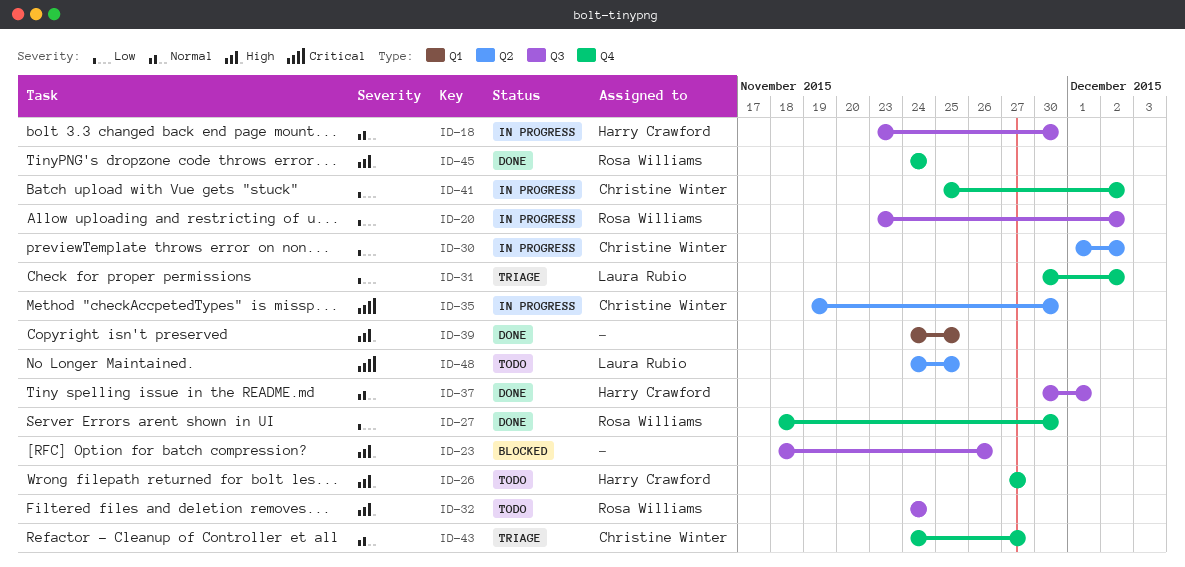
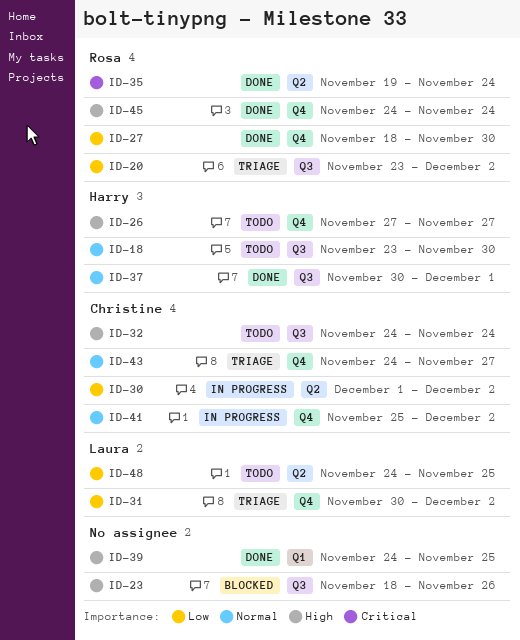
ID-18, status: In progress -> Todo
ID-20, status: In progress -> Triage
ID-32, owner: Rosa Williams -> Christine Winter
ID-35, status: In progress -> Done
ID-35, owner: Christine Winter -> Rosa Williams
ID-35, due: Nov 30 -> Nov 24
ID-41, priority: Low -> Normal
ID-48, priority: Critical -> Low

